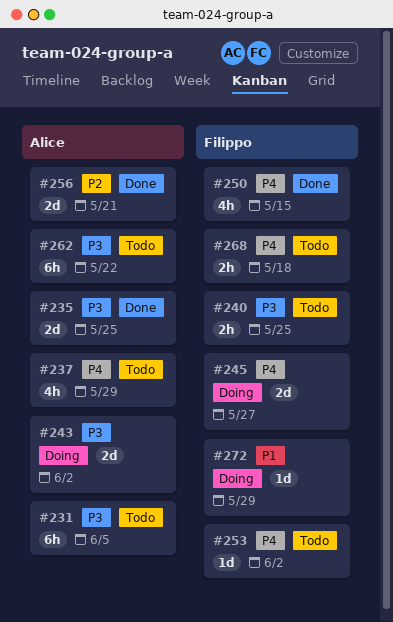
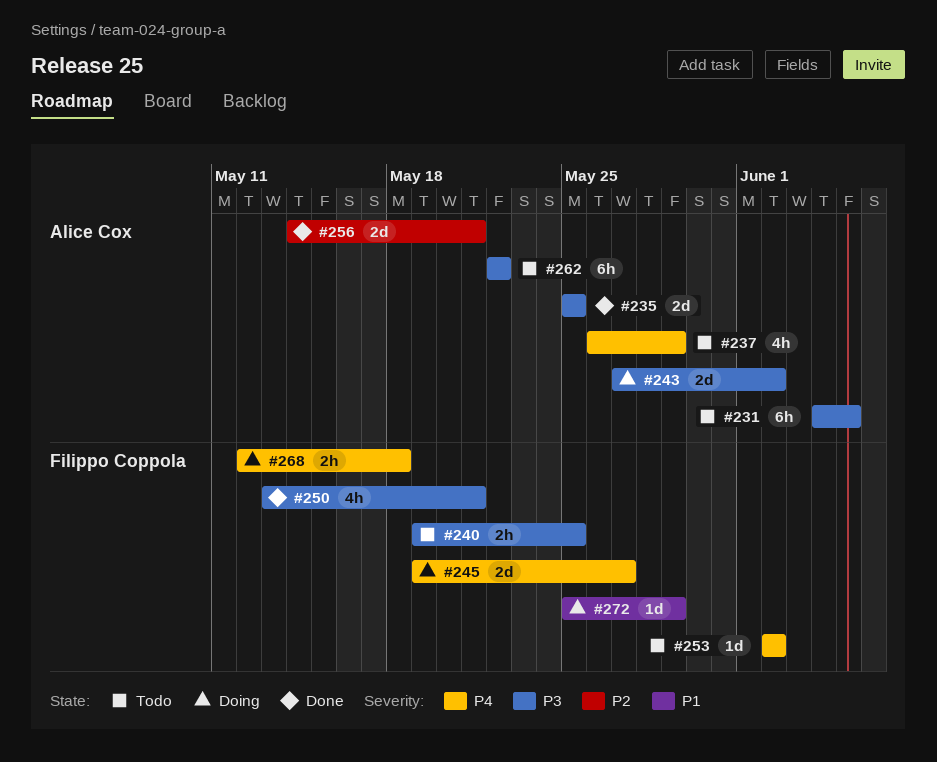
#250, priority: P4 -> P3
#250, due: May 15 -> May 21
#268, status: Todo -> Doing

